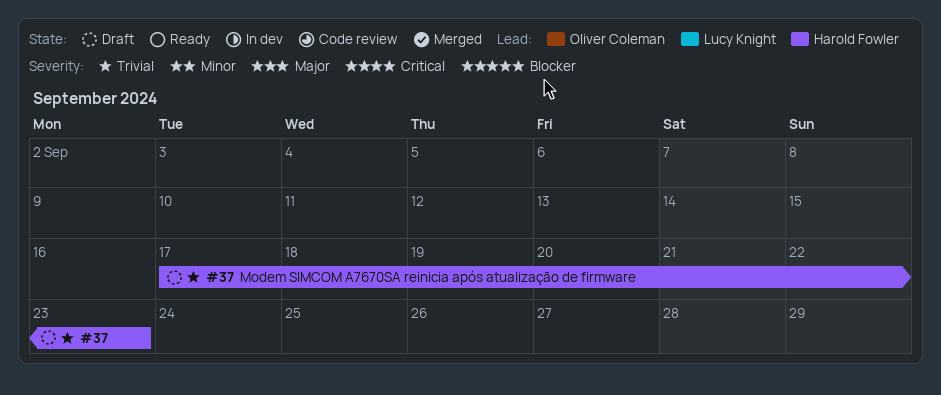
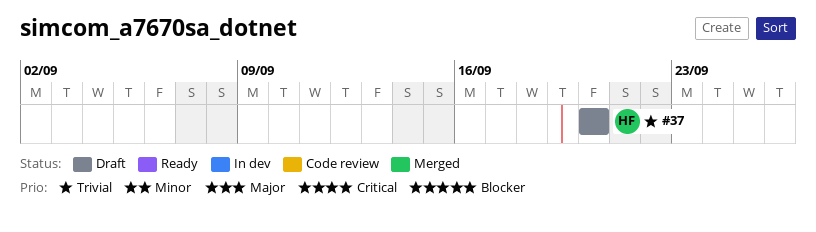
#37, start: Sep 17 -> Sep 20
#37, due: Sep 23 -> Sep 20

